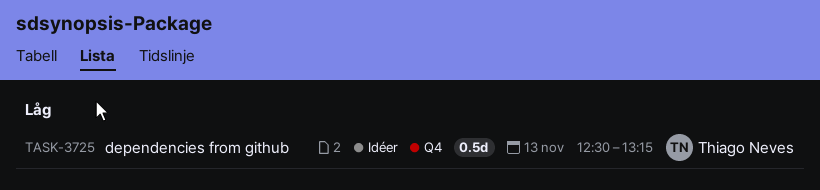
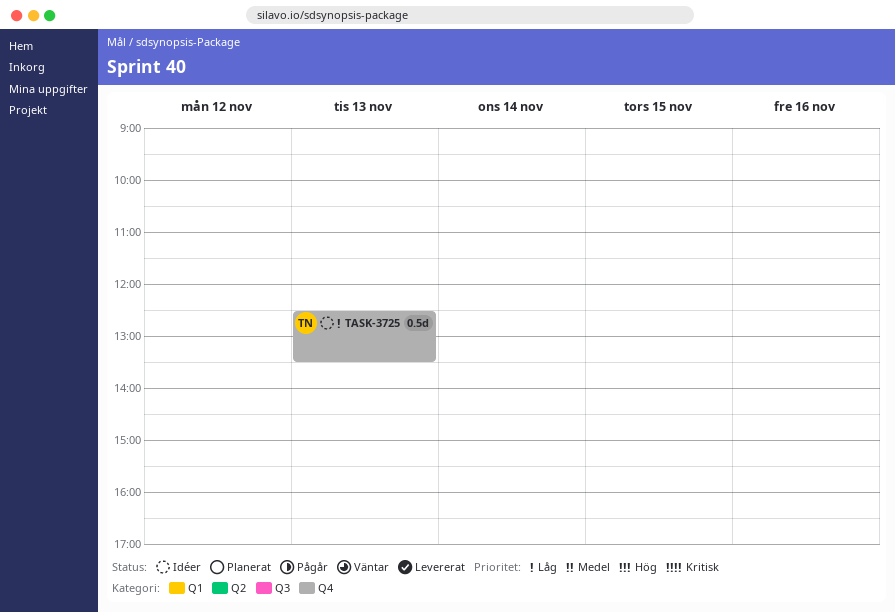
TASK-3725, ends: 13:15 -> 13:30

